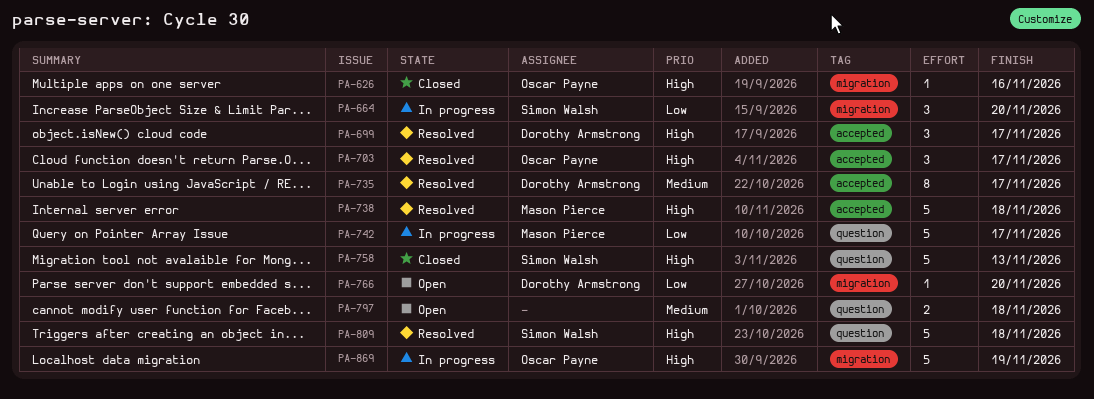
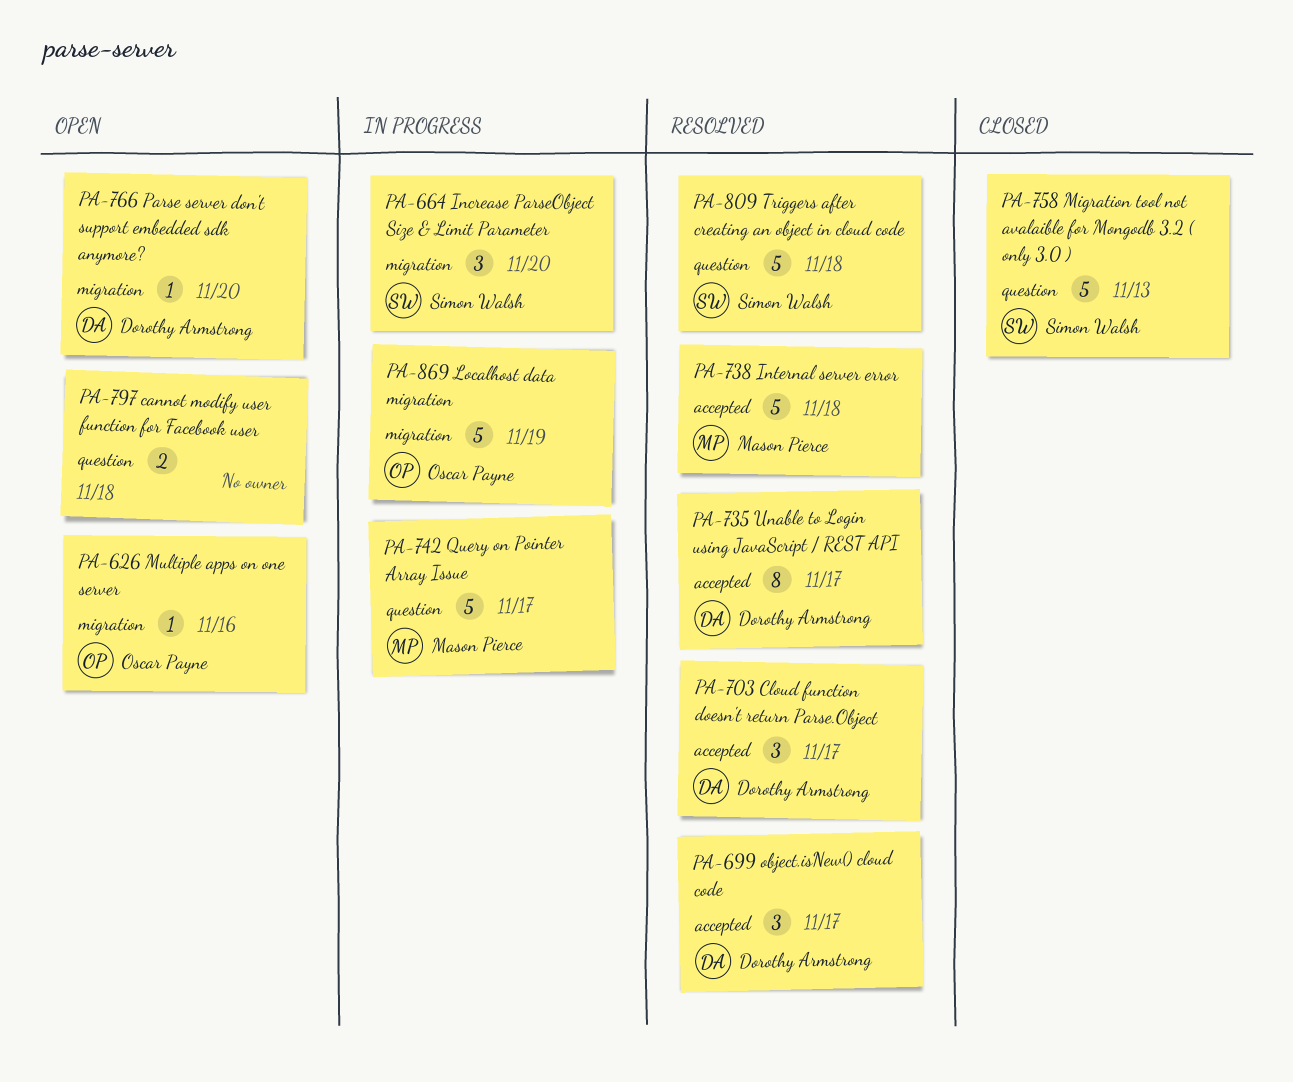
PA-626, status: Closed -> Open
PA-703, owner: Oscar Payne -> Dorothy Armstrong

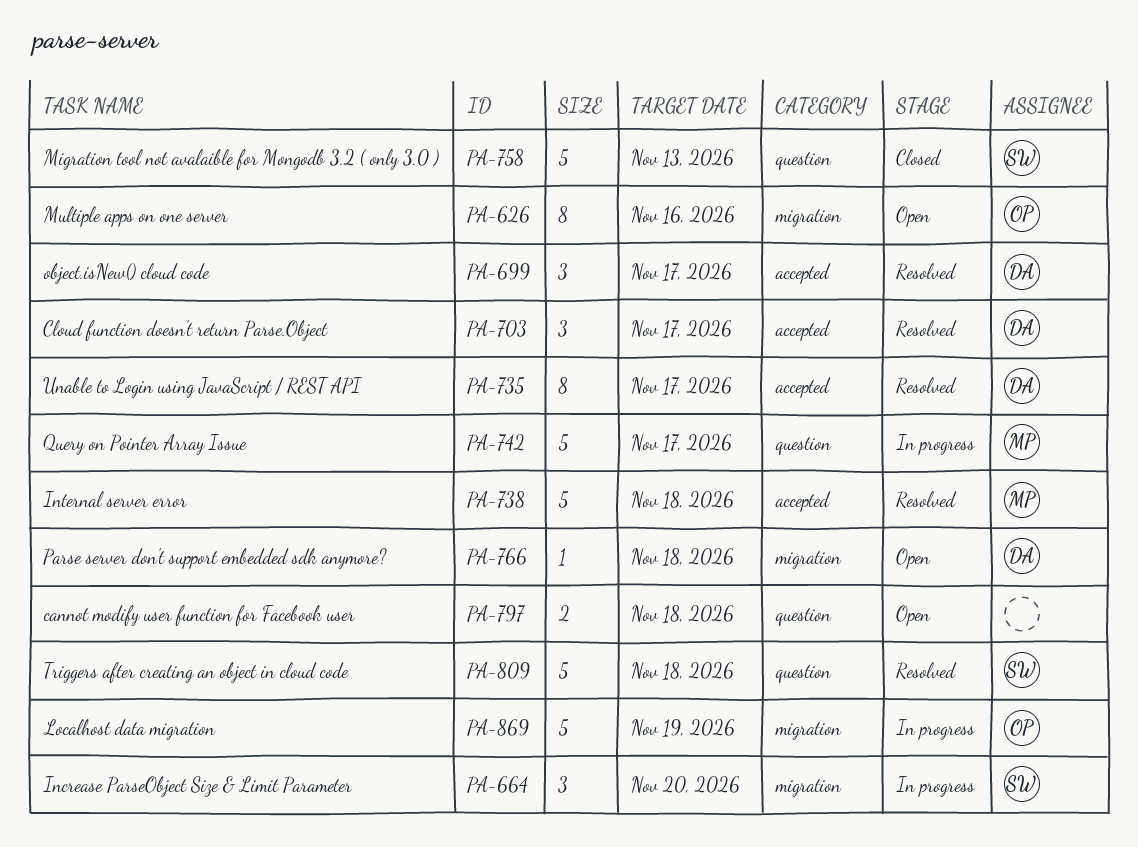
PA-626, estimate: 1 -> 8
PA-766, due: Nov 20 -> Nov 18

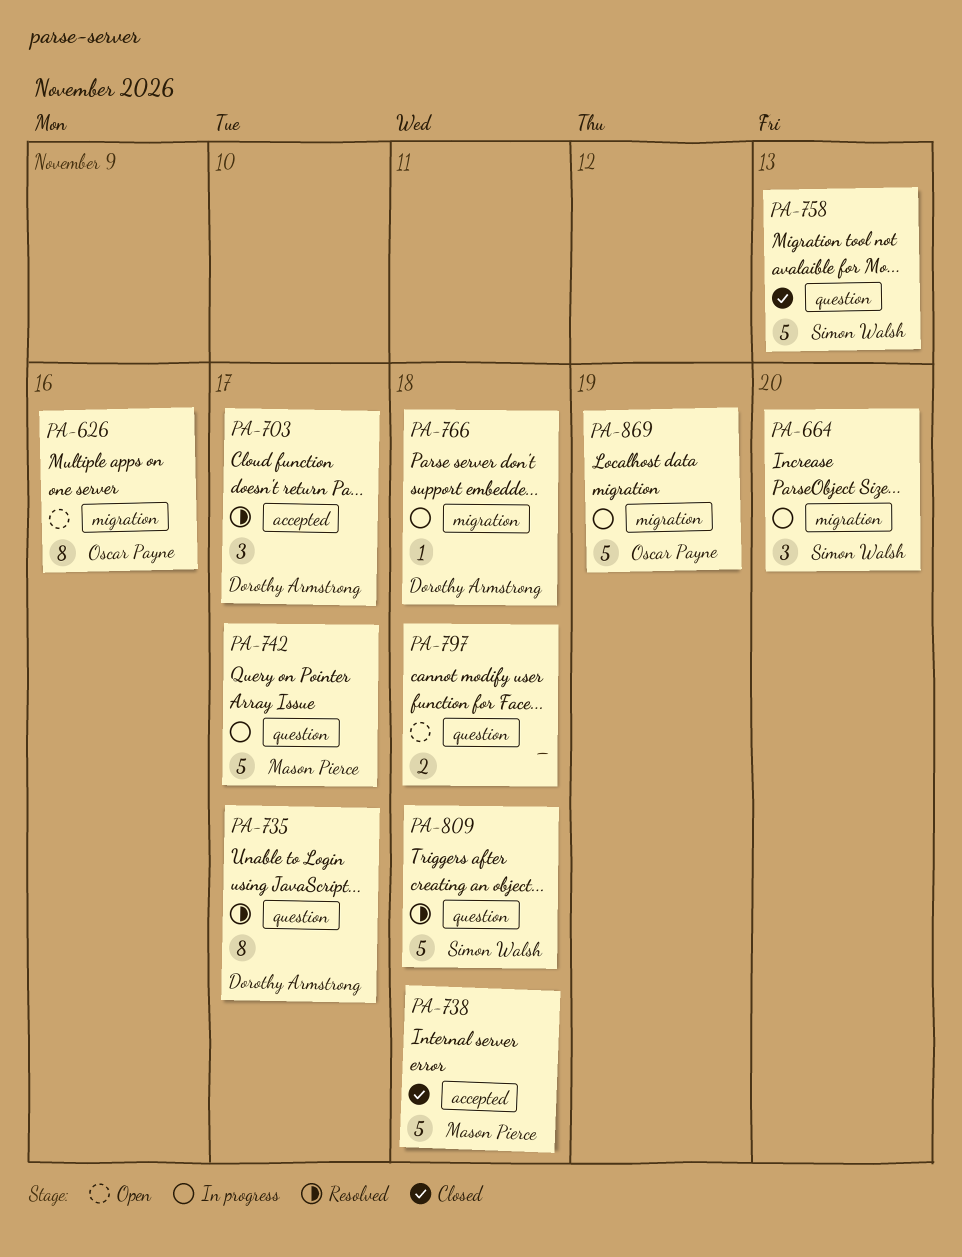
PA-699: present -> none
PA-735, label: accepted -> question
PA-738, status: Resolved -> Closed
PA-766, status: Open -> In progress

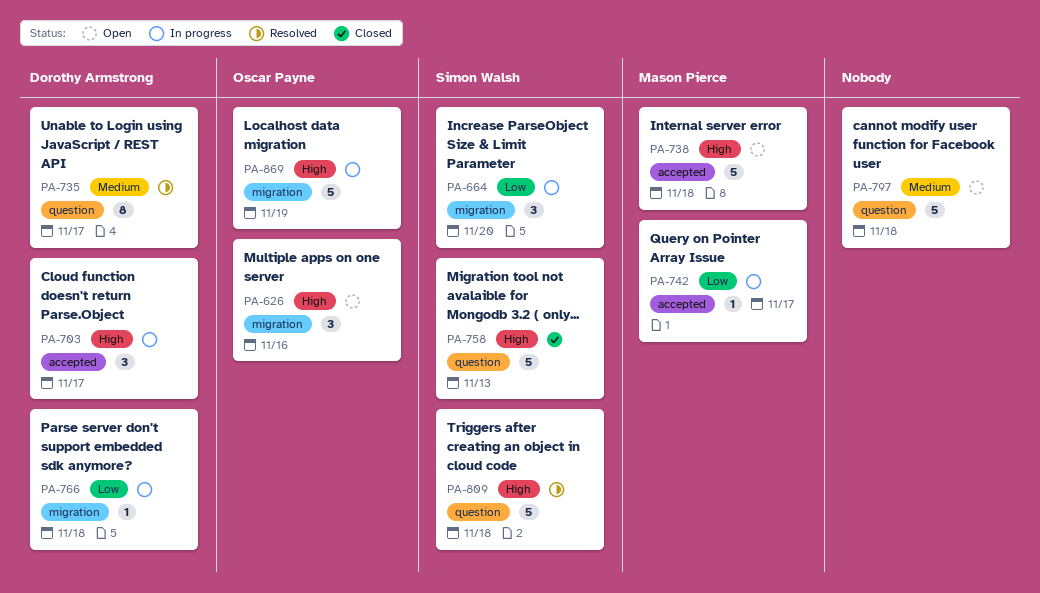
PA-626, estimate: 8 -> 3
PA-703, status: Resolved -> In progress
PA-738, status: Closed -> Open
PA-742, label: question -> accepted
PA-742, estimate: 5 -> 1
PA-797, estimate: 2 -> 5

